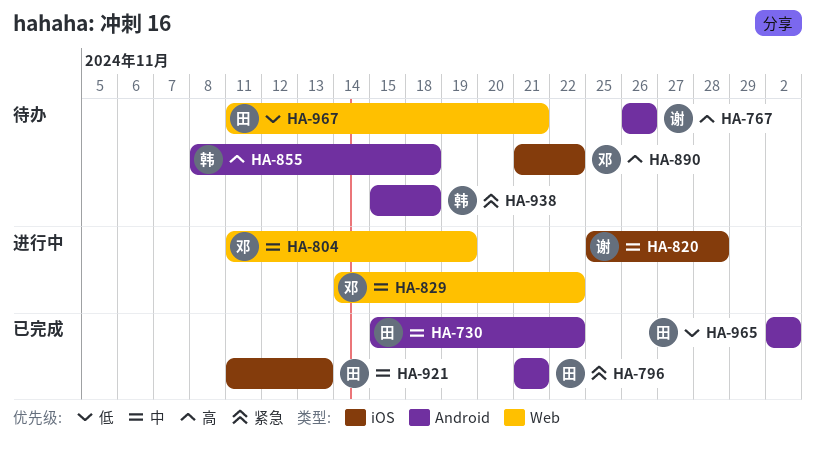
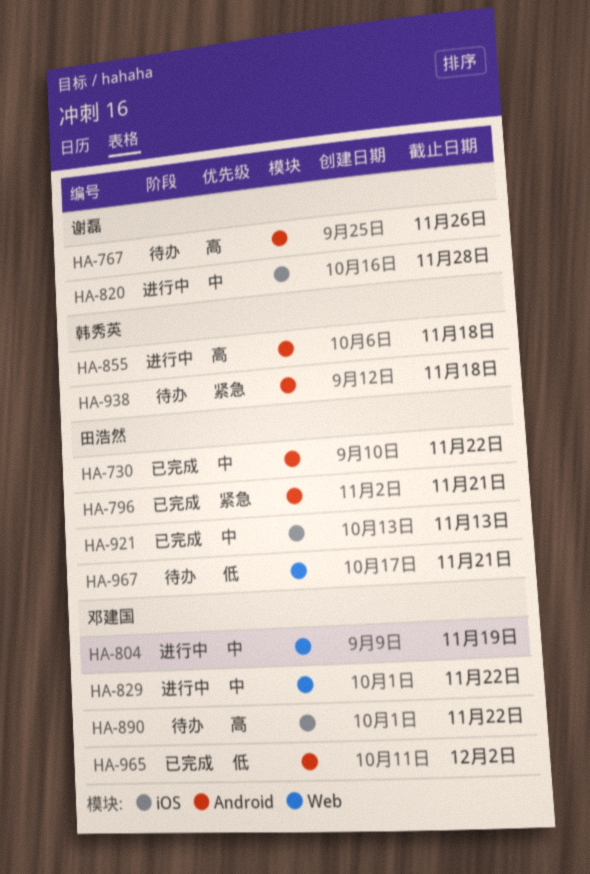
HA-855, status: 待办 -> 进行中
HA-965, owner: 田浩然 -> 邓建国

